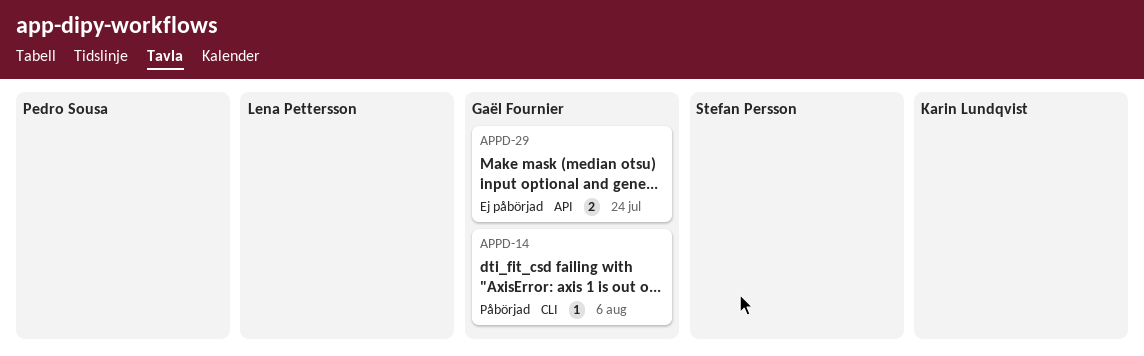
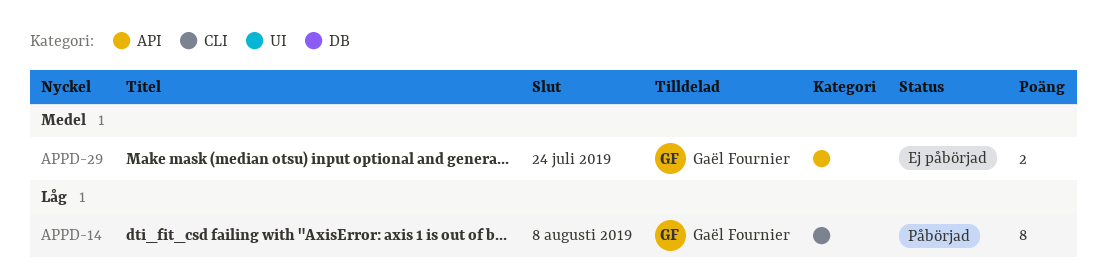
APPD-14, estimate: 1 -> 8
APPD-14, due: Aug 6 -> Aug 8

